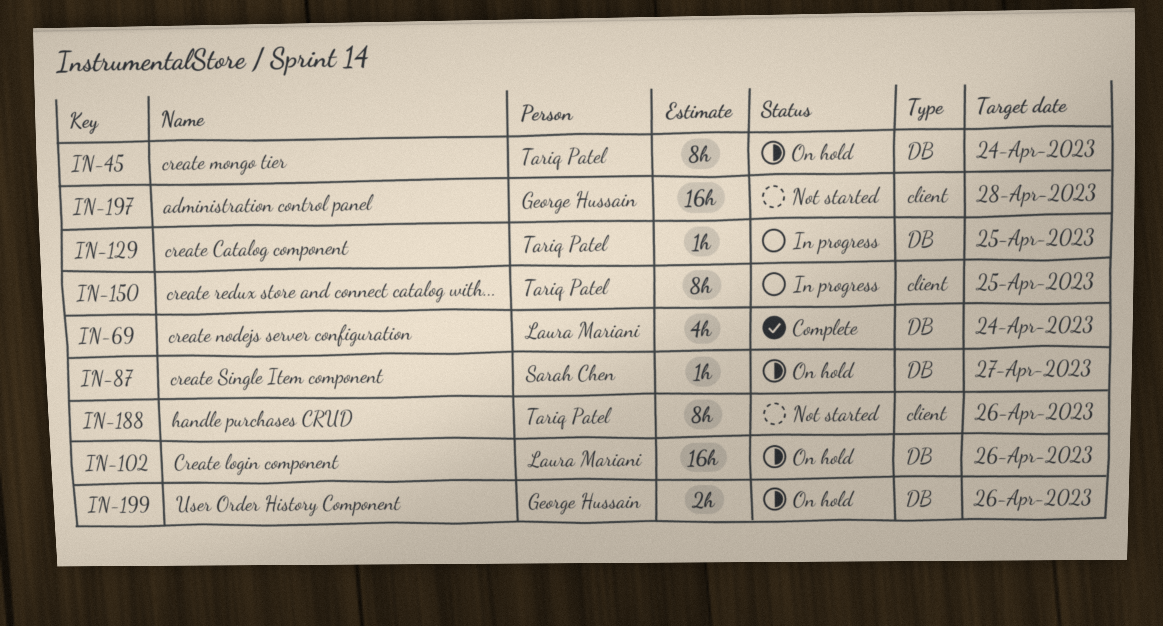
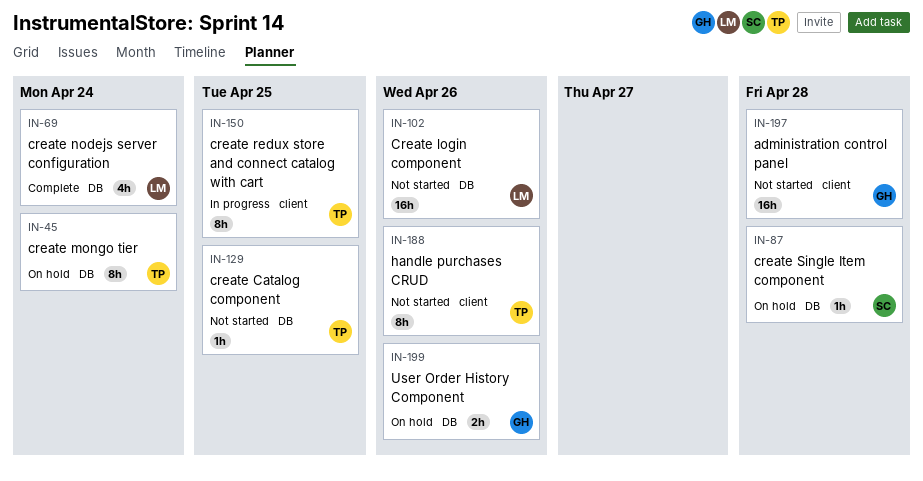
IN-87, due: Apr 27 -> Apr 28
IN-102, status: On hold -> Not started
IN-129, status: In progress -> Not started

